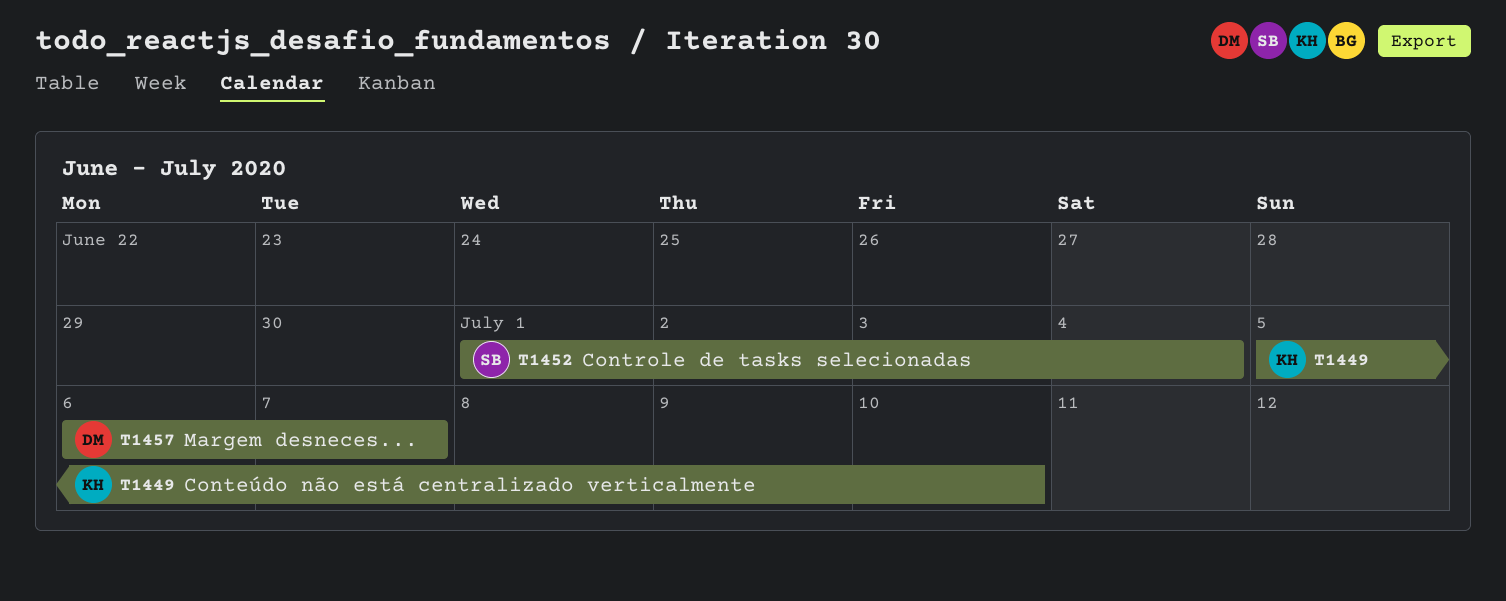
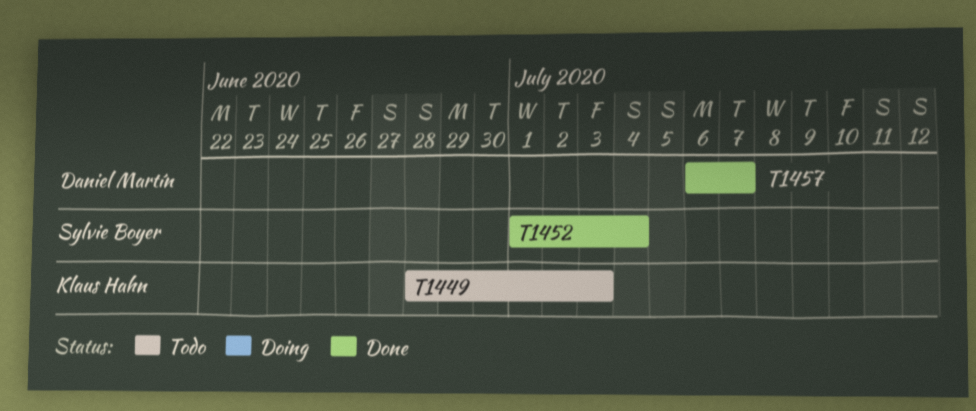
T1449, start: Jul 5 -> Jun 28
T1449, due: Jul 10 -> Jul 3

